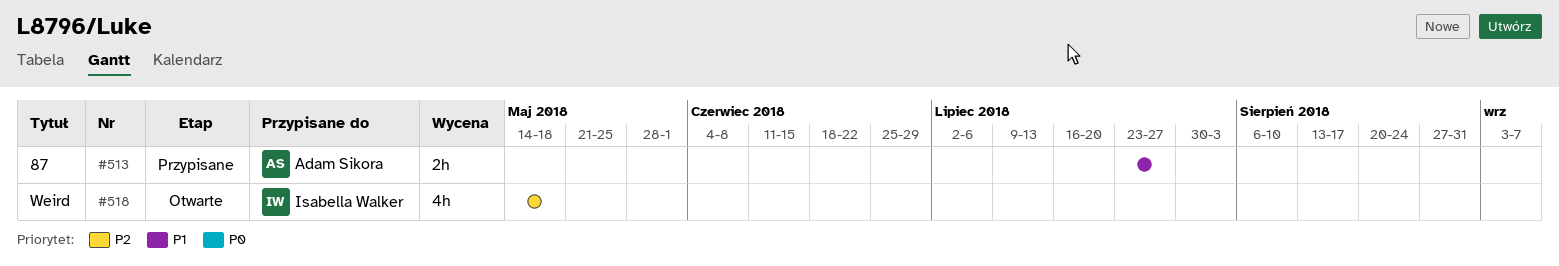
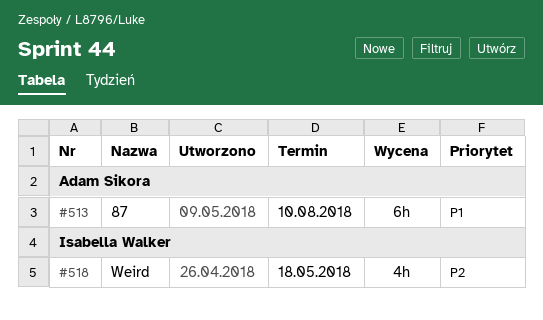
#513, estimate: 2h -> 6h
#513, due: Jul 27 -> Aug 10

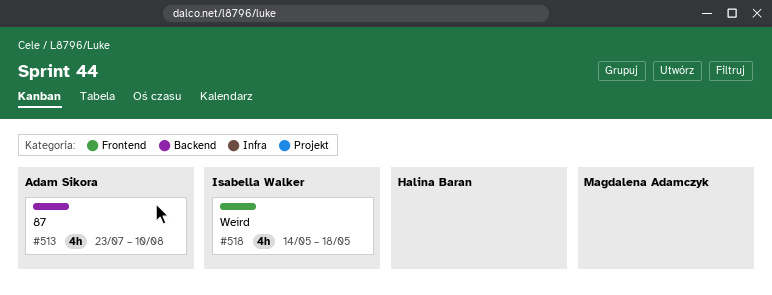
#513, estimate: 6h -> 4h

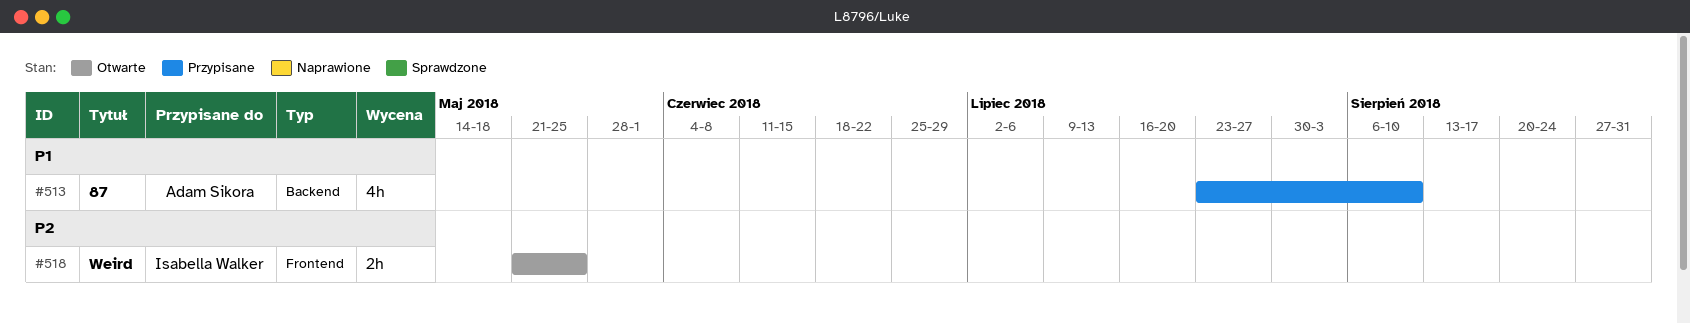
#518, estimate: 4h -> 2h
#518, start: May 14 -> May 21
#518, due: May 18 -> May 25

